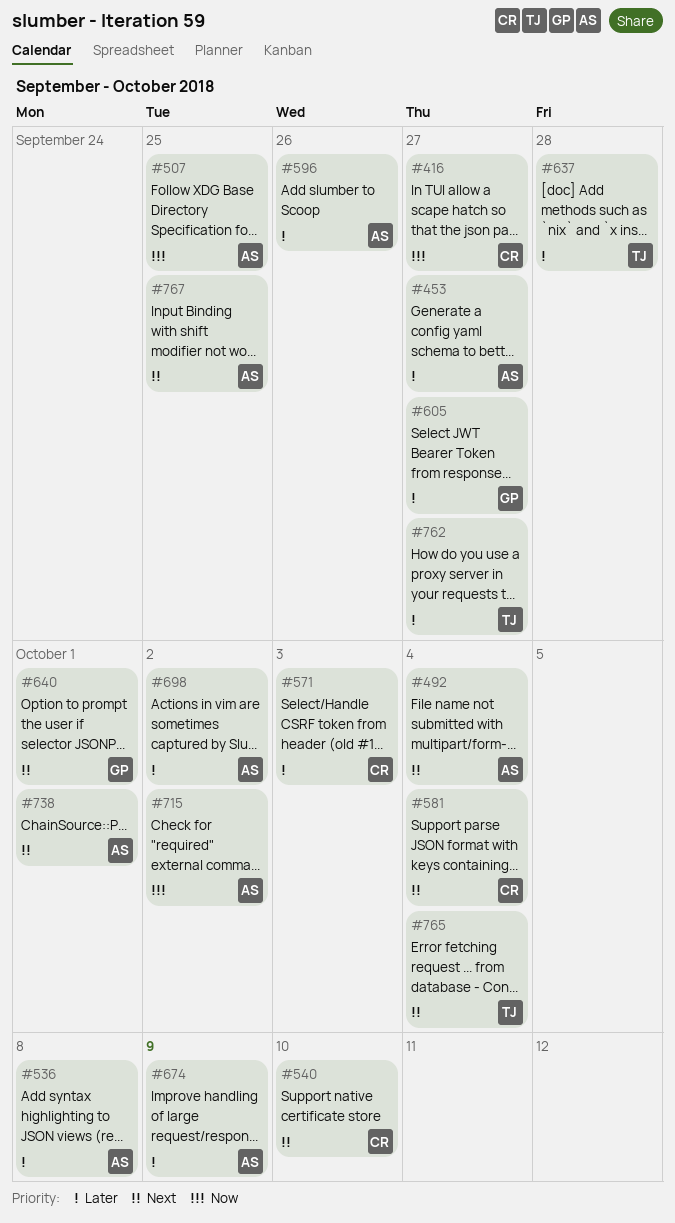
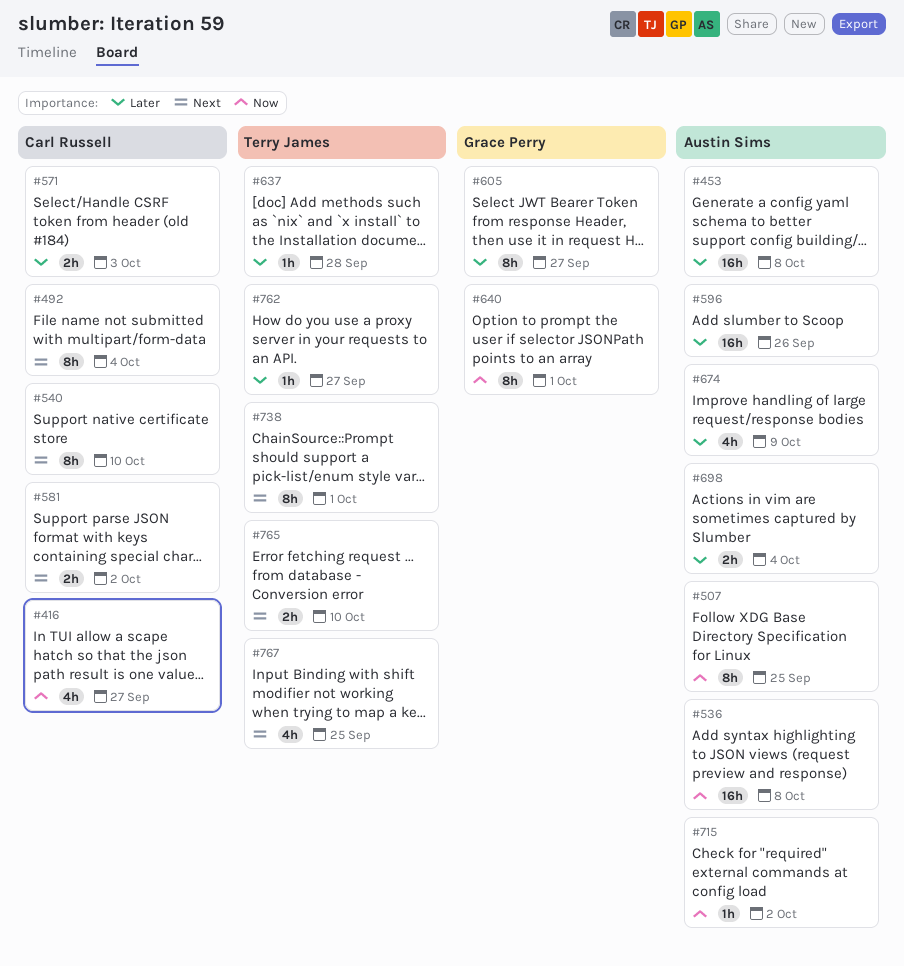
#453, due: Sep 27 -> Oct 8
#492, owner: Austin Sims -> Carl Russell
#536, priority: Later -> Now
#581, due: Oct 4 -> Oct 2
#640, priority: Next -> Now
#698, due: Oct 2 -> Oct 4
#738, owner: Austin Sims -> Terry James
#765, due: Oct 4 -> Oct 10
#767, owner: Austin Sims -> Terry James

